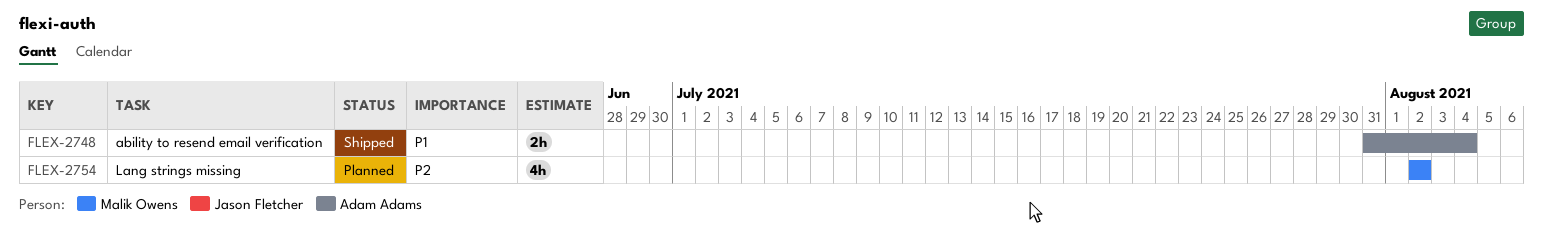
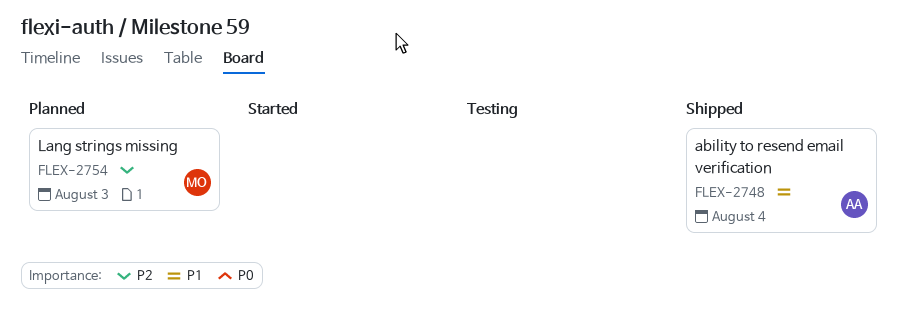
FLEX-2754, due: Aug 2 -> Aug 3

